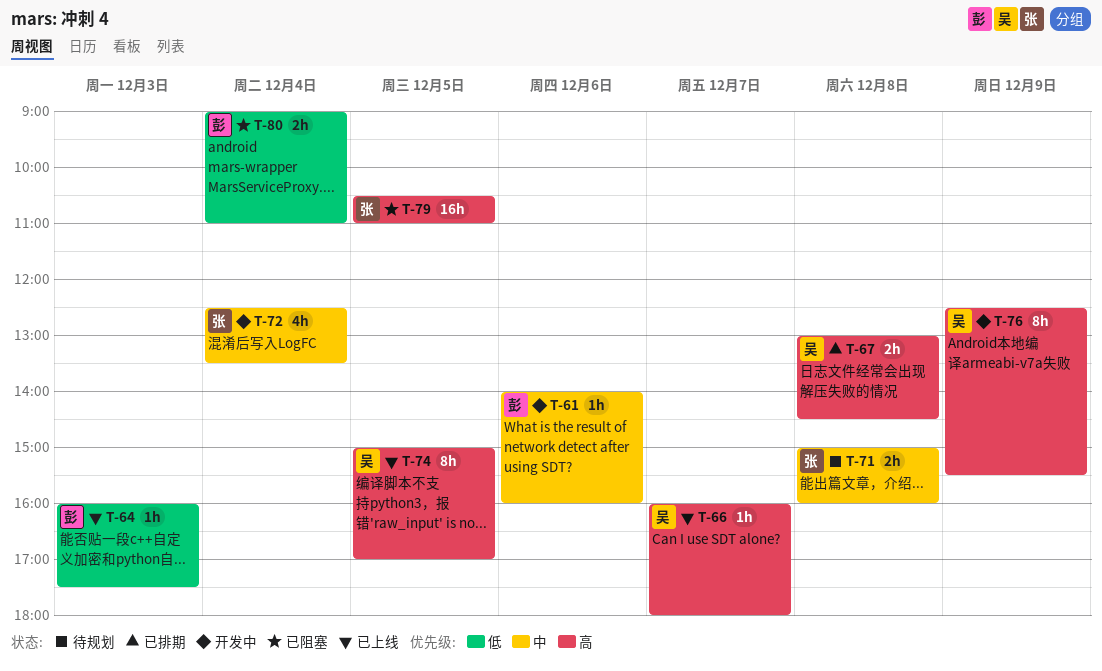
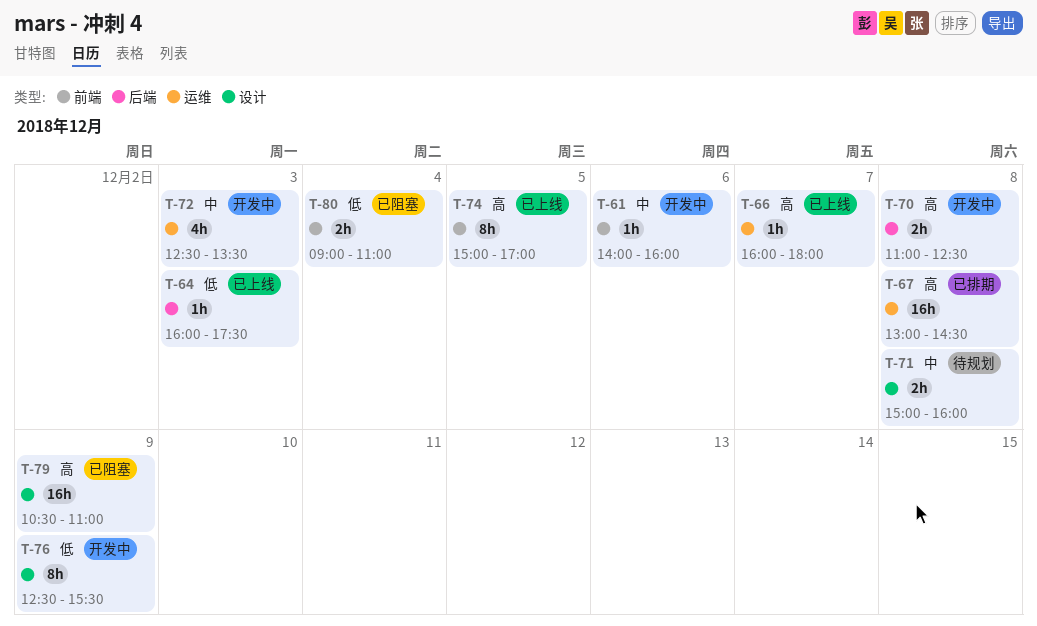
T-67, estimate: 2h -> 16h
T-70: none -> present
T-72, day: Dec 4 -> Dec 3
T-76, priority: 高 -> 低
T-79, day: Dec 5 -> Dec 9

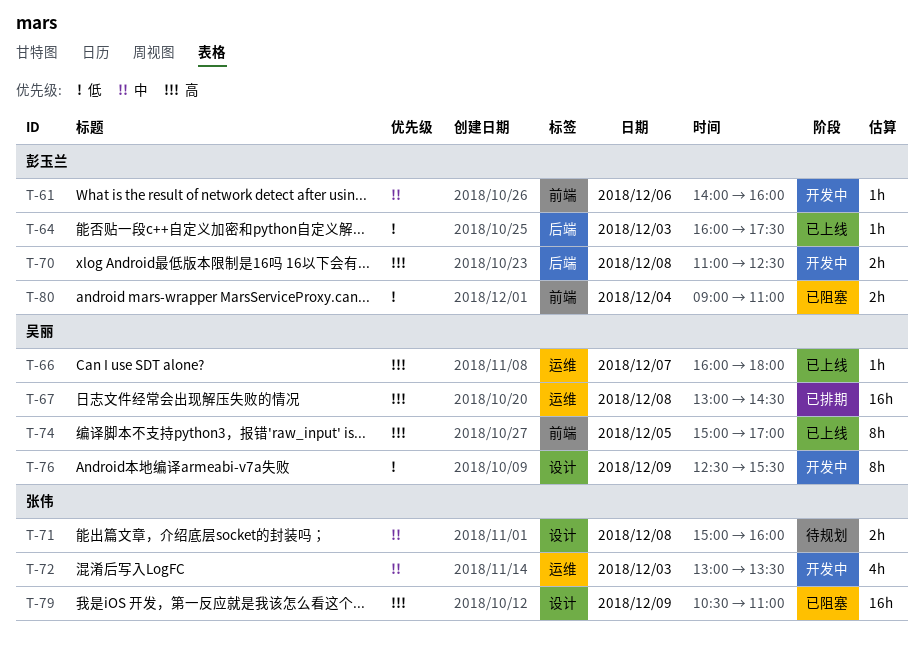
T-72, begins: 12:30 -> 13:00

